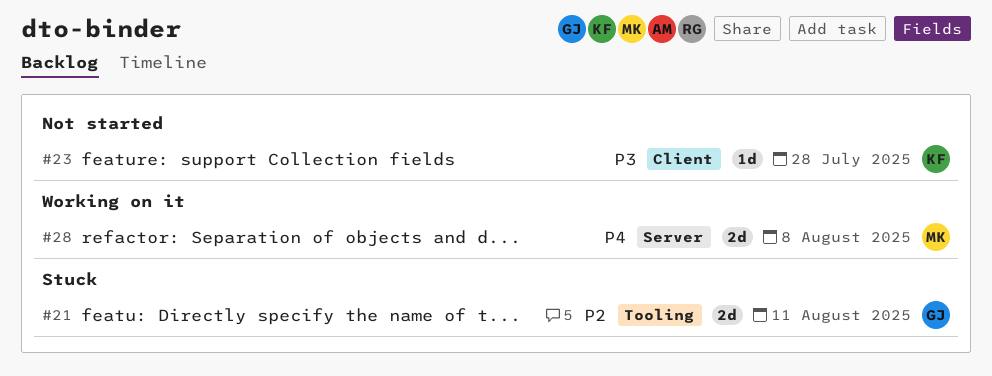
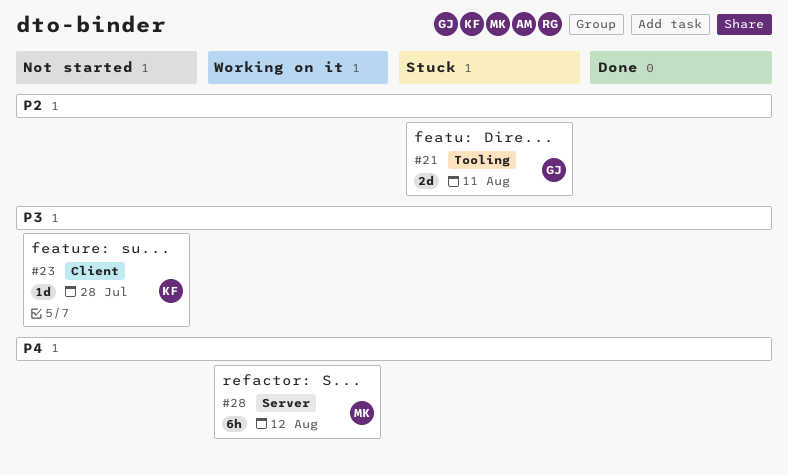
#28, estimate: 2d -> 6h
#28, due: Aug 8 -> Aug 12

